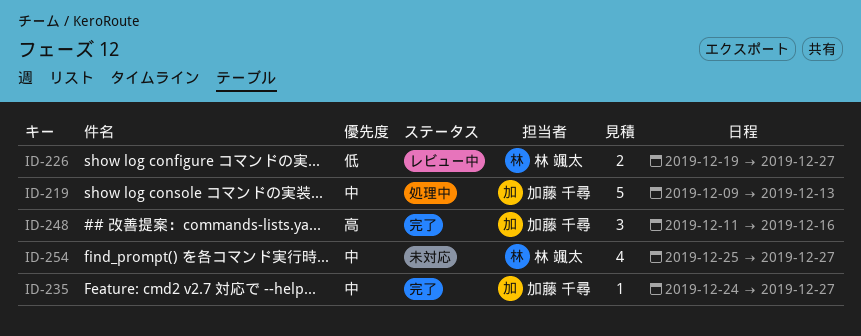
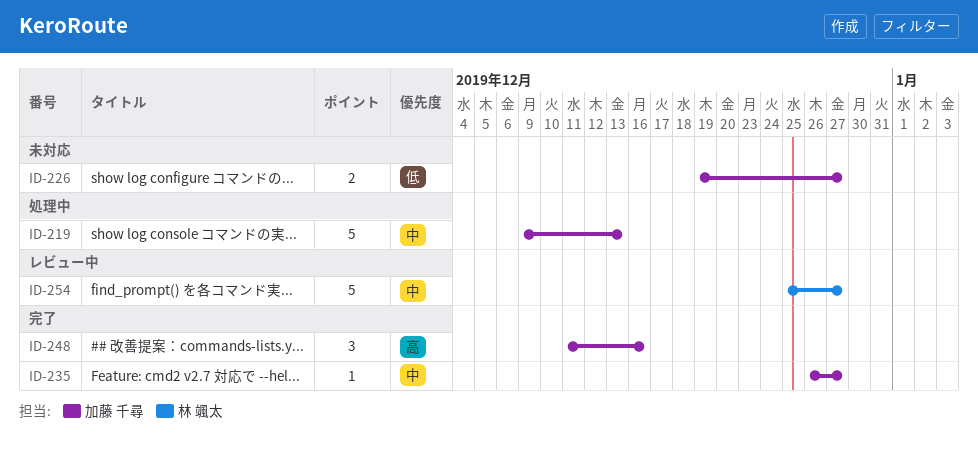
ID-226, status: レビュー中 -> 未対応
ID-226, owner: 林 颯太 -> 加藤 千尋
ID-235, start: Dec 24 -> Dec 26
ID-254, status: 未対応 -> レビュー中
ID-254, estimate: 4 -> 5

